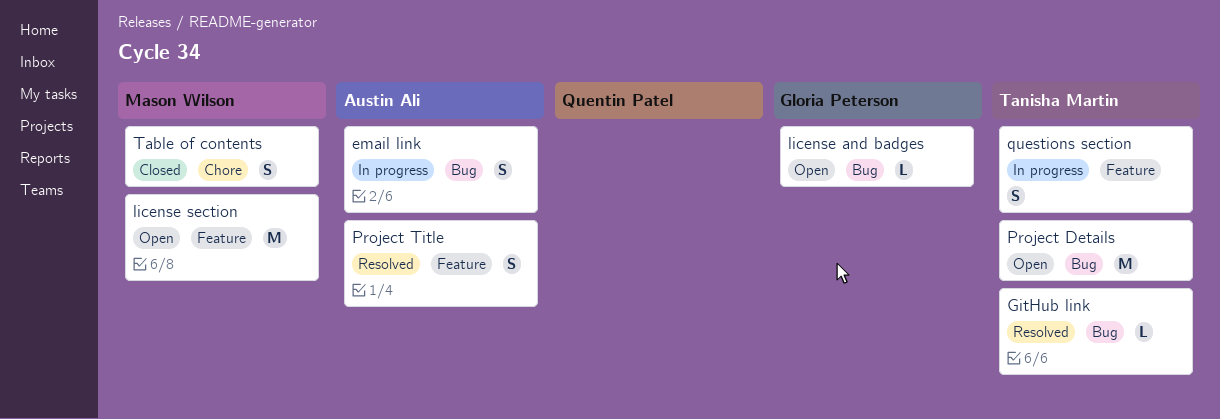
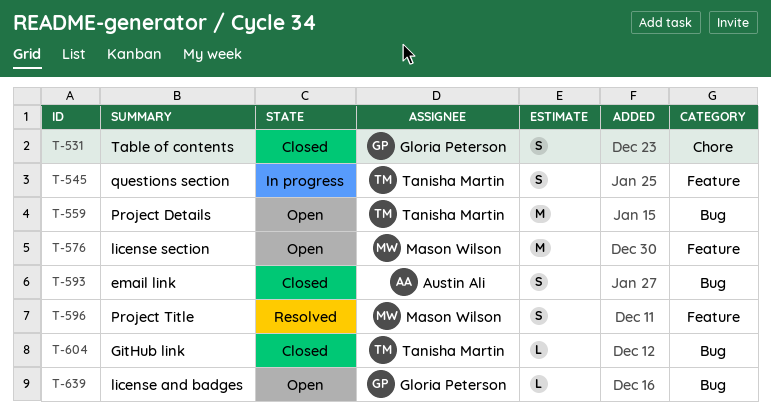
email link, status: In progress -> Closed
GitHub link, status: Resolved -> Closed
Project Title, owner: Austin Ali -> Mason Wilson
Table of contents, owner: Mason Wilson -> Gloria Peterson

